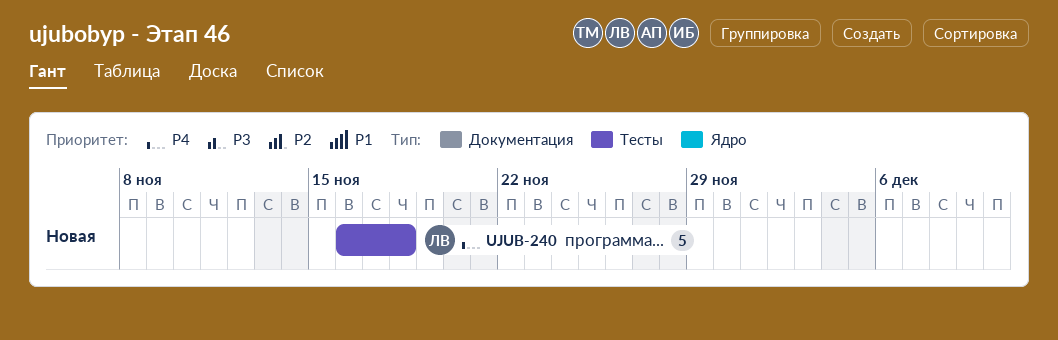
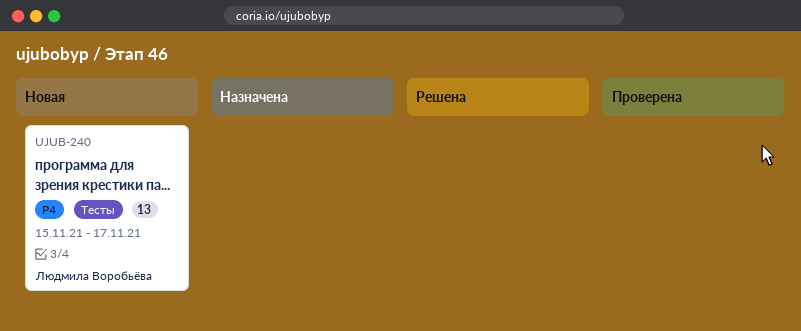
UJUB-240, estimate: 5 -> 13
UJUB-240, start: Nov 16 -> Nov 15
UJUB-240, due: Nov 18 -> Nov 17

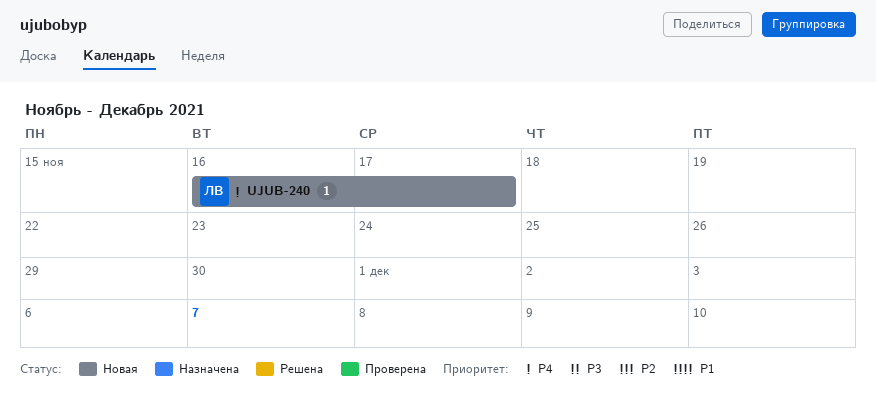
UJUB-240, estimate: 13 -> 1
UJUB-240, start: Nov 15 -> Nov 16

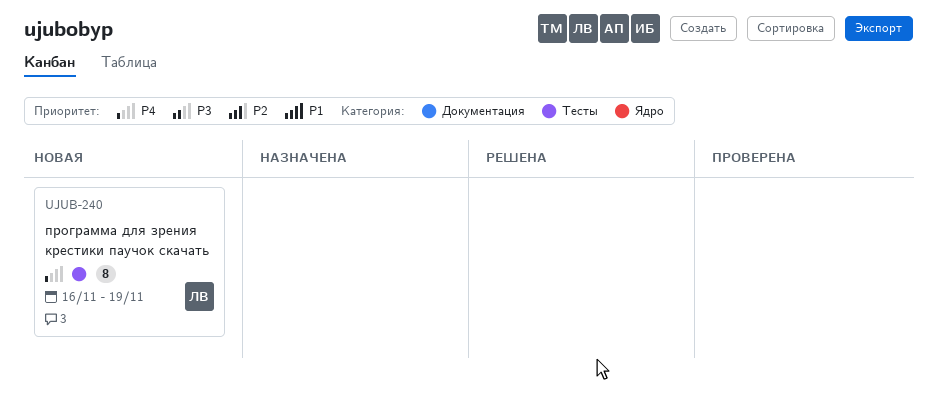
UJUB-240, estimate: 1 -> 8
UJUB-240, due: Nov 17 -> Nov 19

